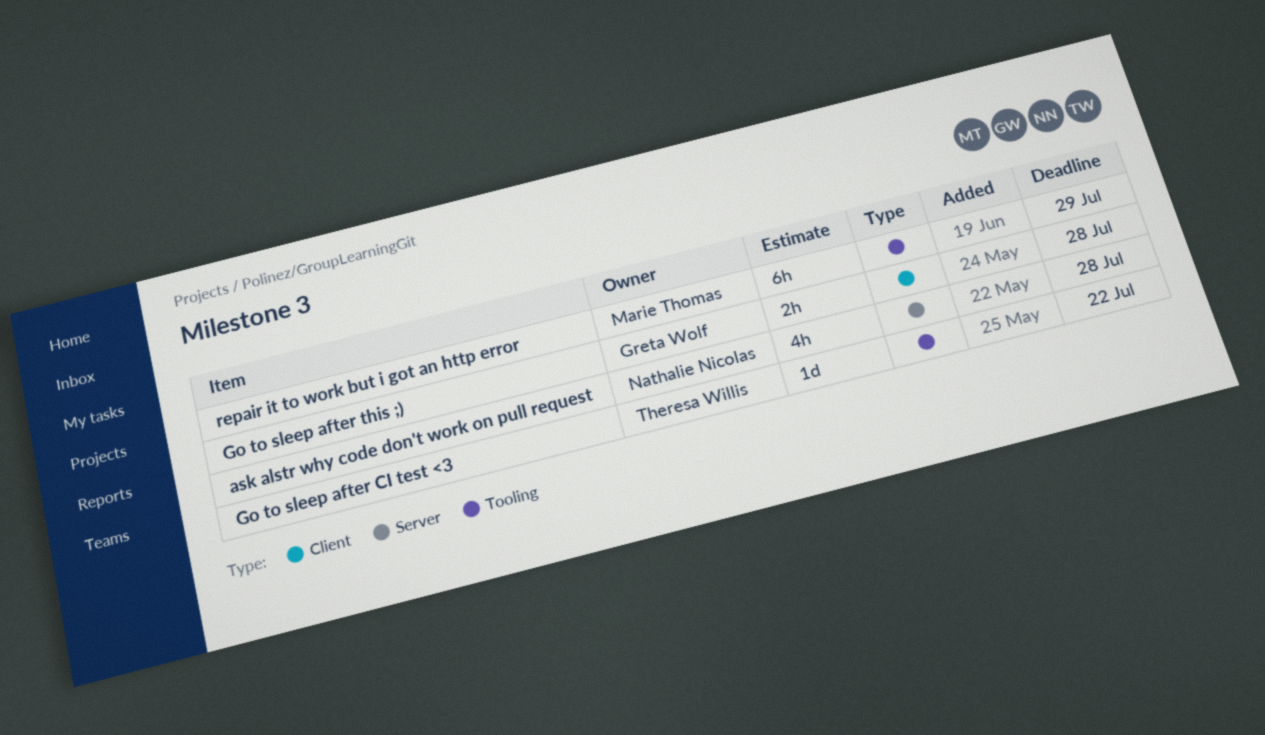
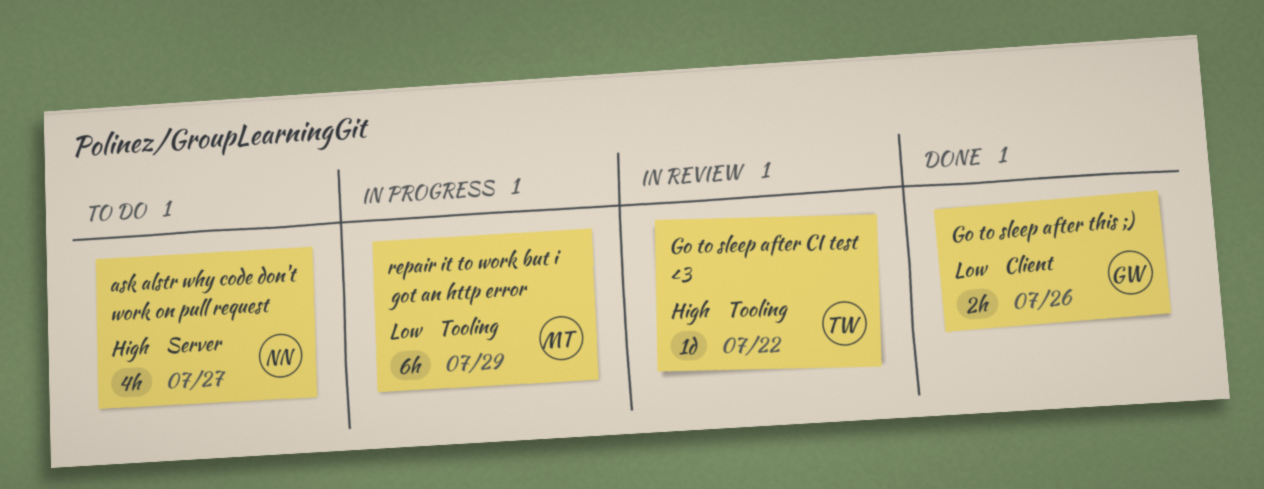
ask alstr why code don't work on pull request, due: Jul 28 -> Jul 27
Go to sleep after this ;), due: Jul 28 -> Jul 26

